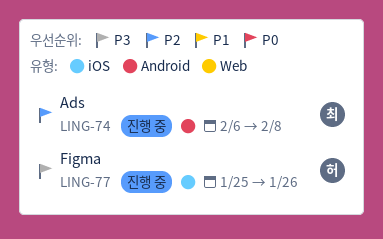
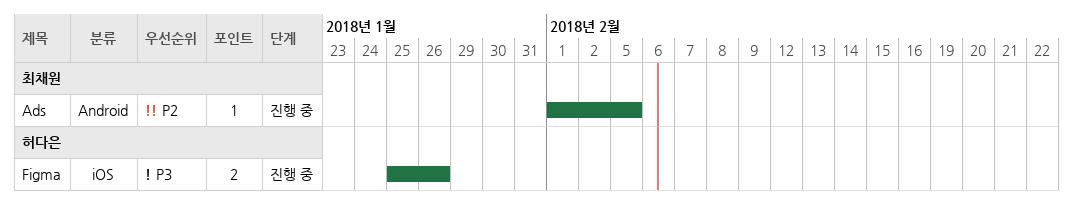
Ads, start: Feb 6 -> Feb 1
Ads, due: Feb 8 -> Feb 5

